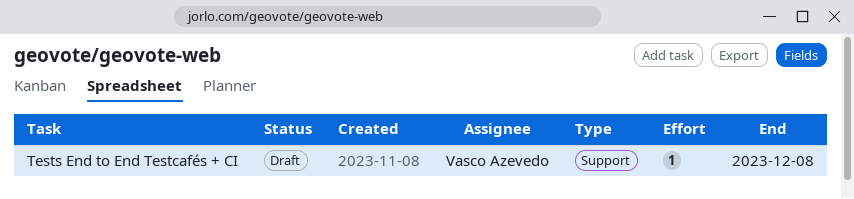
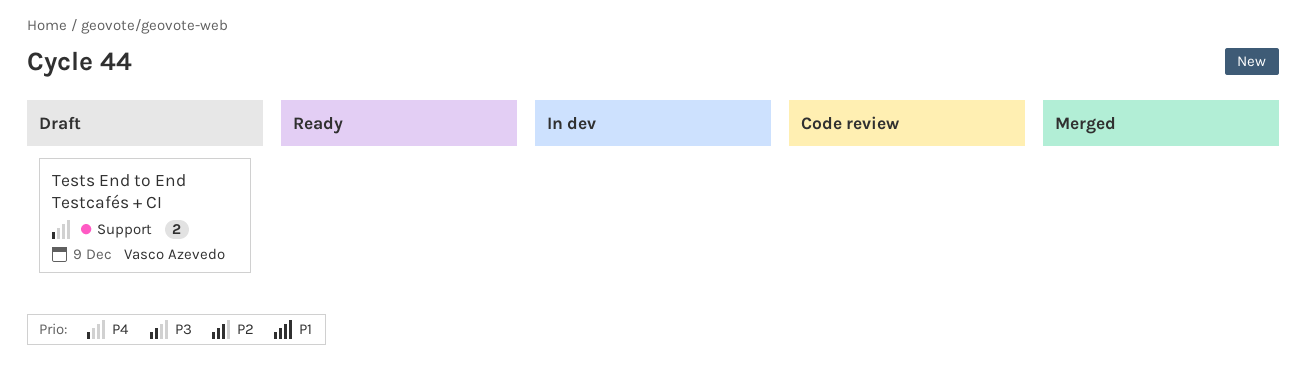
Tests End to End Testcafés + CI, estimate: 1 -> 2
Tests End to End Testcafés + CI, due: Dec 8 -> Dec 9

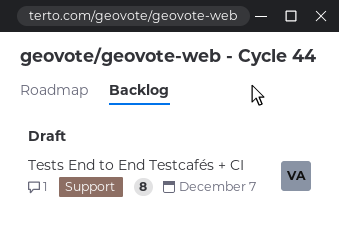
Tests End to End Testcafés + CI, estimate: 2 -> 8
Tests End to End Testcafés + CI, due: Dec 9 -> Dec 7

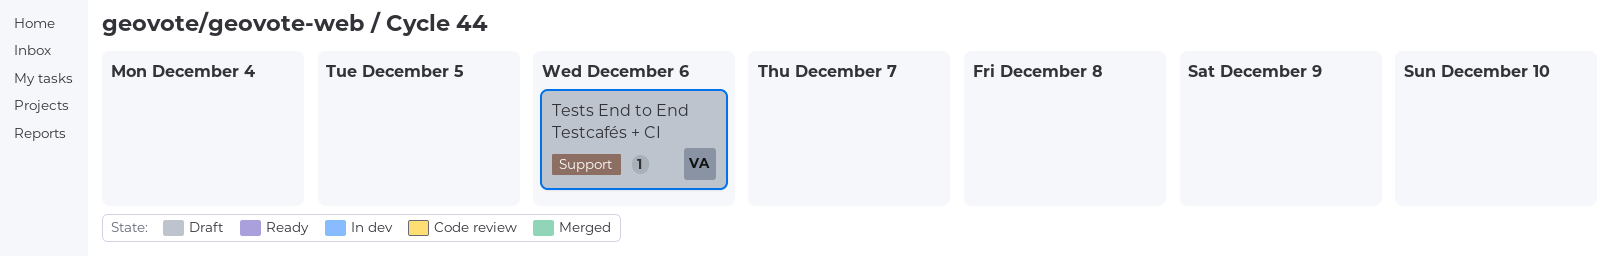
Tests End to End Testcafés + CI, estimate: 8 -> 1
Tests End to End Testcafés + CI, due: Dec 7 -> Dec 6

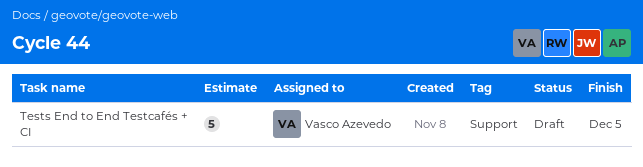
Tests End to End Testcafés + CI, estimate: 1 -> 5
Tests End to End Testcafés + CI, due: Dec 6 -> Dec 5

